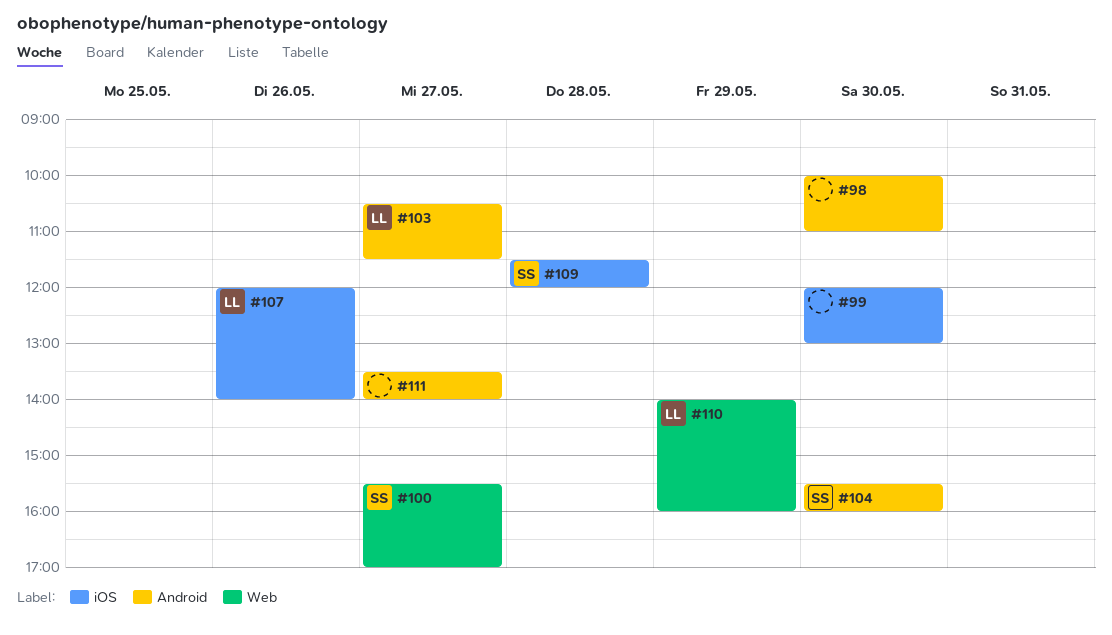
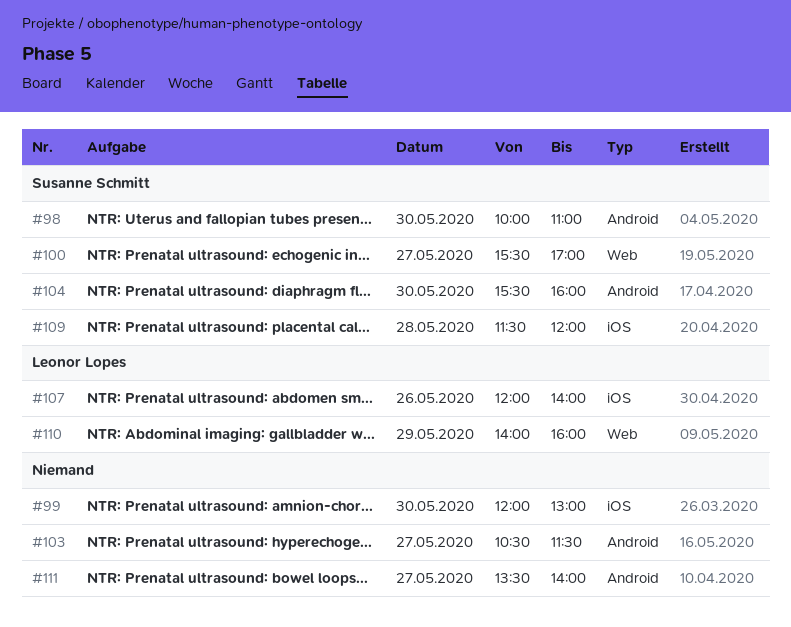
#98, owner: none -> Susanne Schmitt
#103, owner: Leonor Lopes -> none

